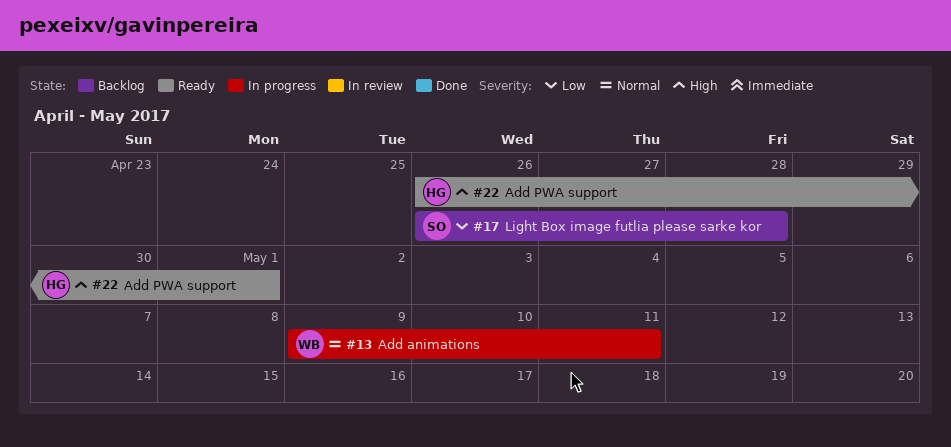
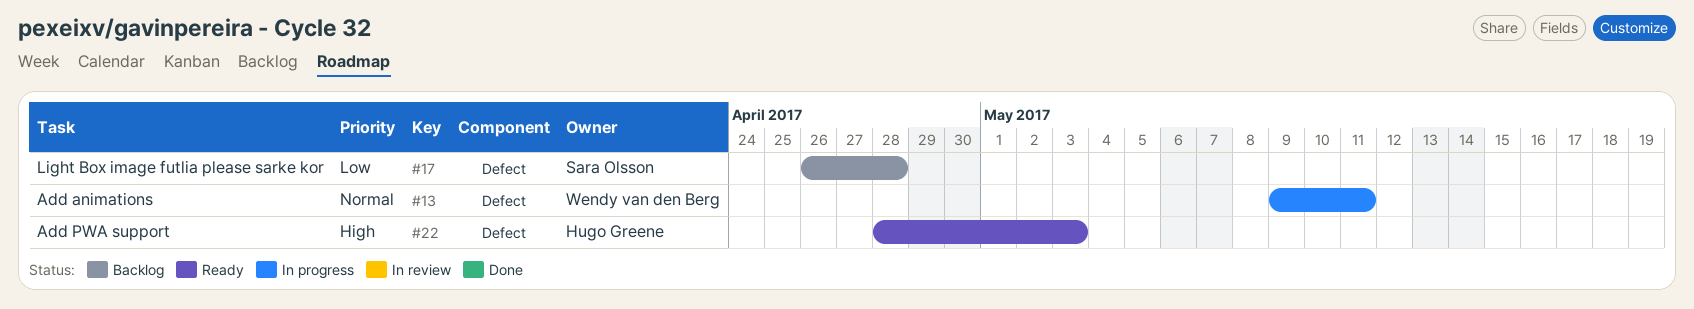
#22, start: Apr 26 -> Apr 28
#22, due: May 1 -> May 3

